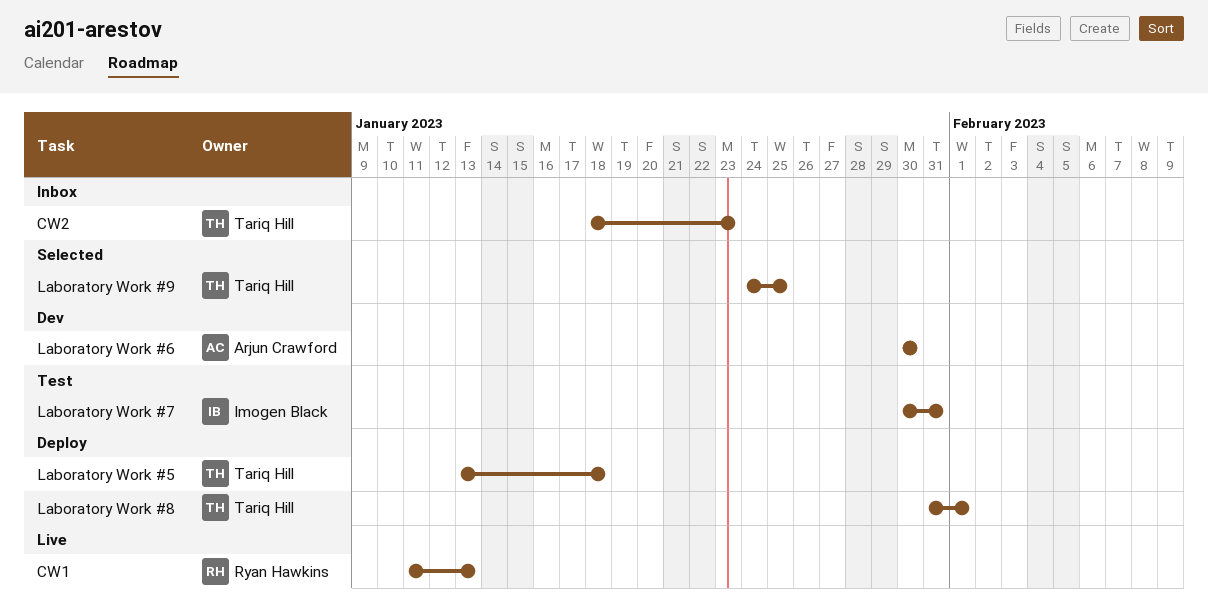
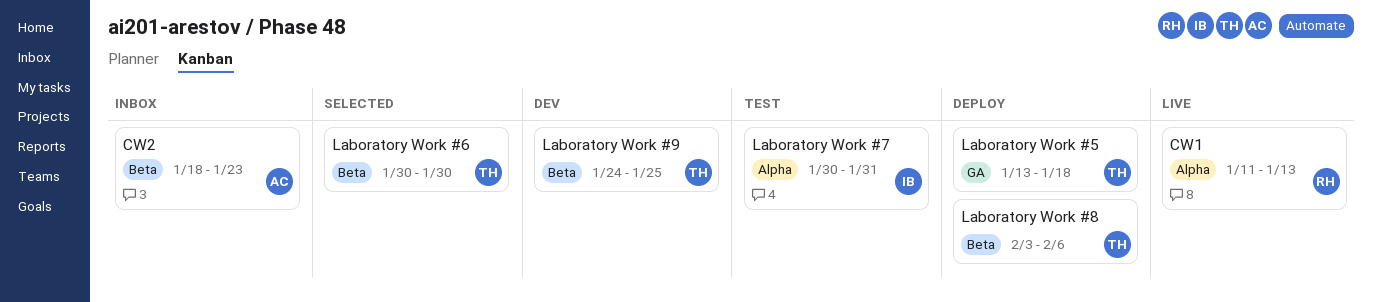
CW2, owner: Tariq Hill -> Arjun Crawford
Laboratory Work #6, status: Dev -> Selected
Laboratory Work #6, owner: Arjun Crawford -> Tariq Hill
Laboratory Work #8, start: Jan 31 -> Feb 3
Laboratory Work #8, due: Feb 1 -> Feb 6
Laboratory Work #9, status: Selected -> Dev

